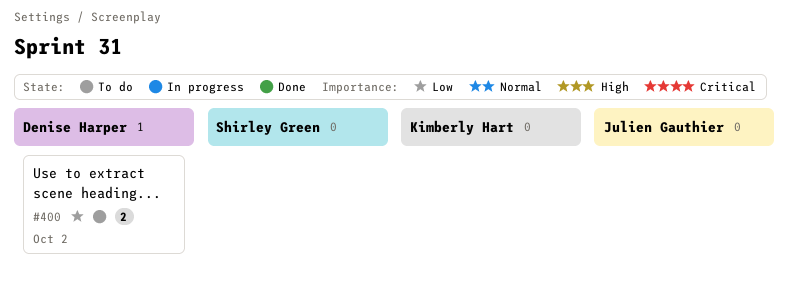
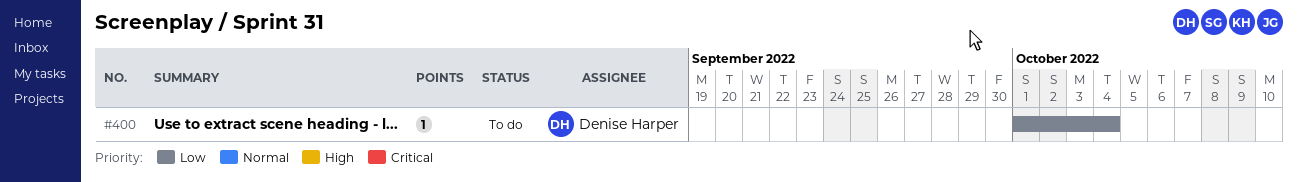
#400, estimate: 2 -> 1
#400, due: Oct 2 -> Oct 4

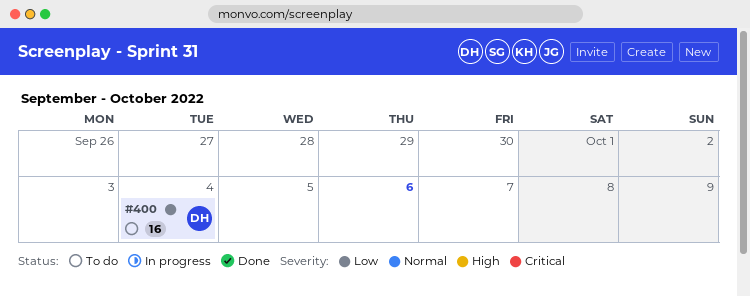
#400, estimate: 1 -> 16

